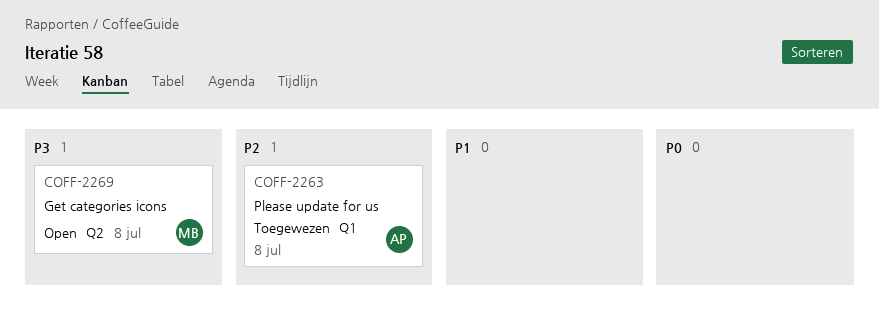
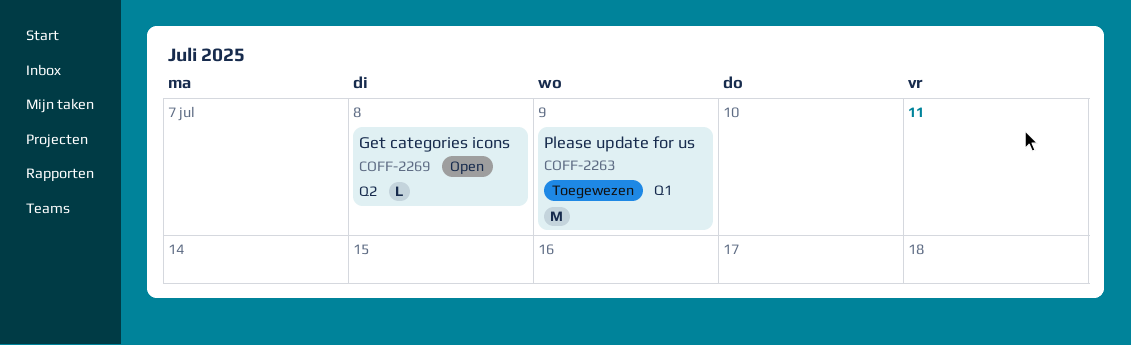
COFF-2263, due: Jul 8 -> Jul 9

